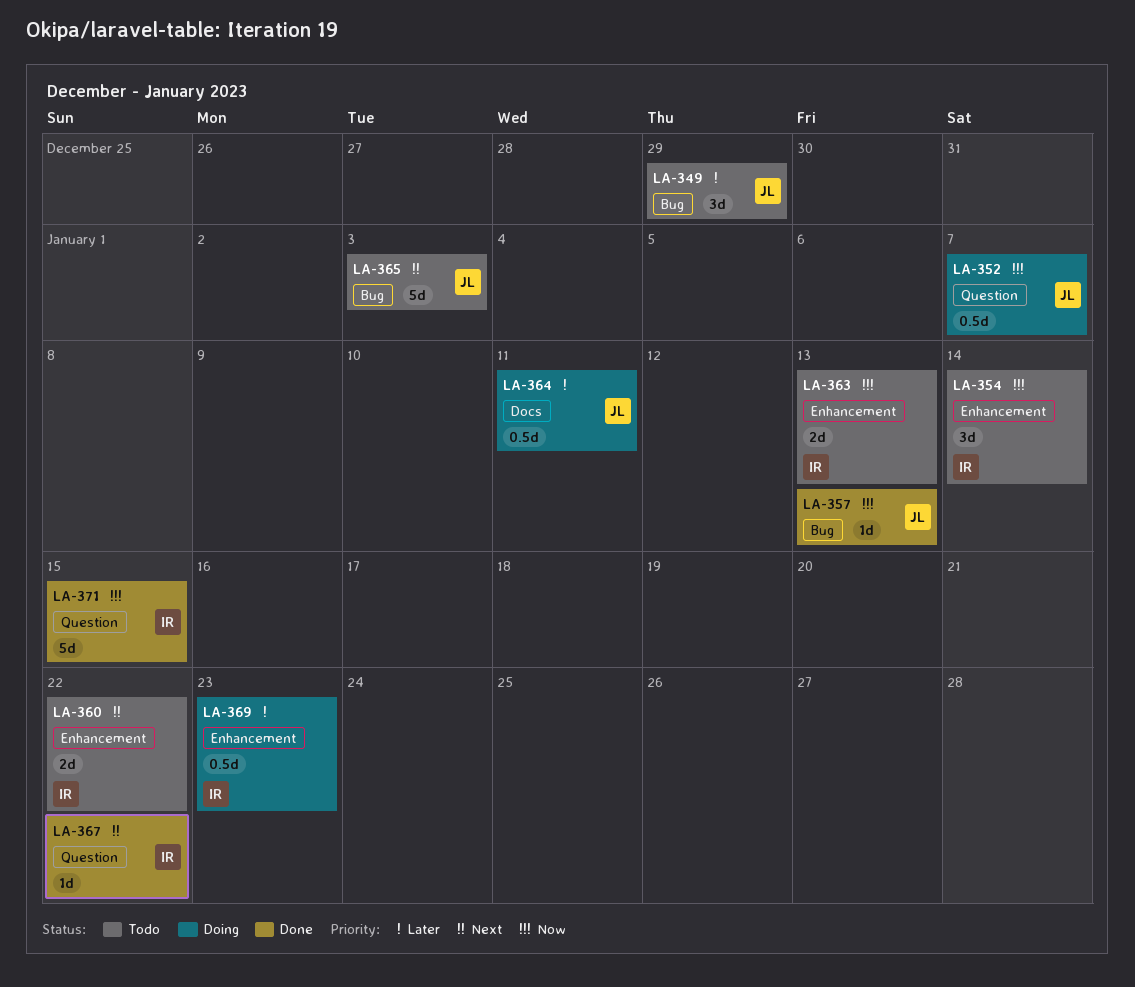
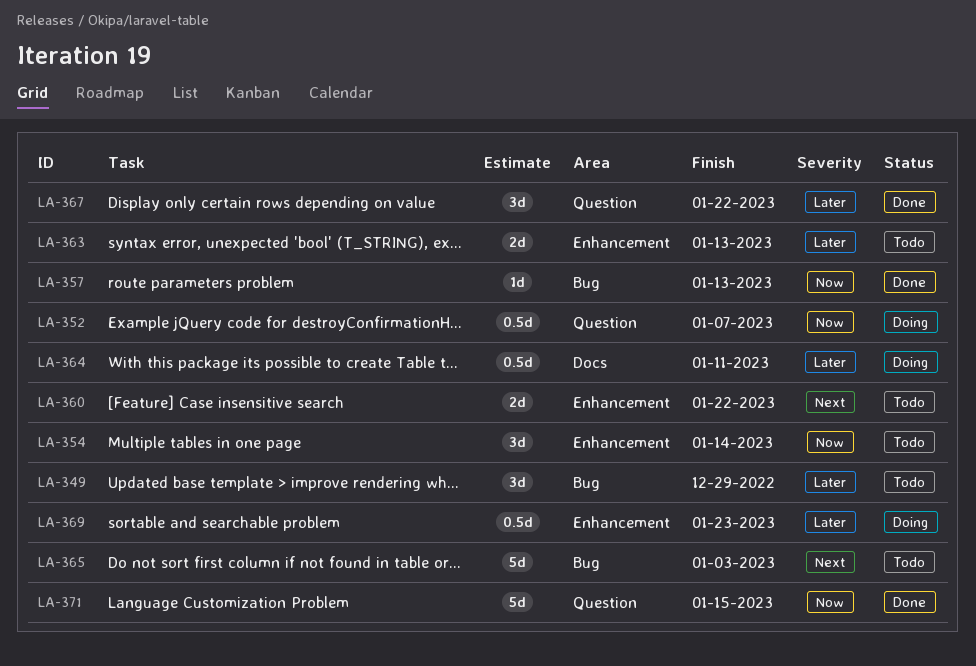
LA-363, priority: Now -> Later
LA-367, priority: Next -> Later
LA-367, estimate: 1d -> 3d

